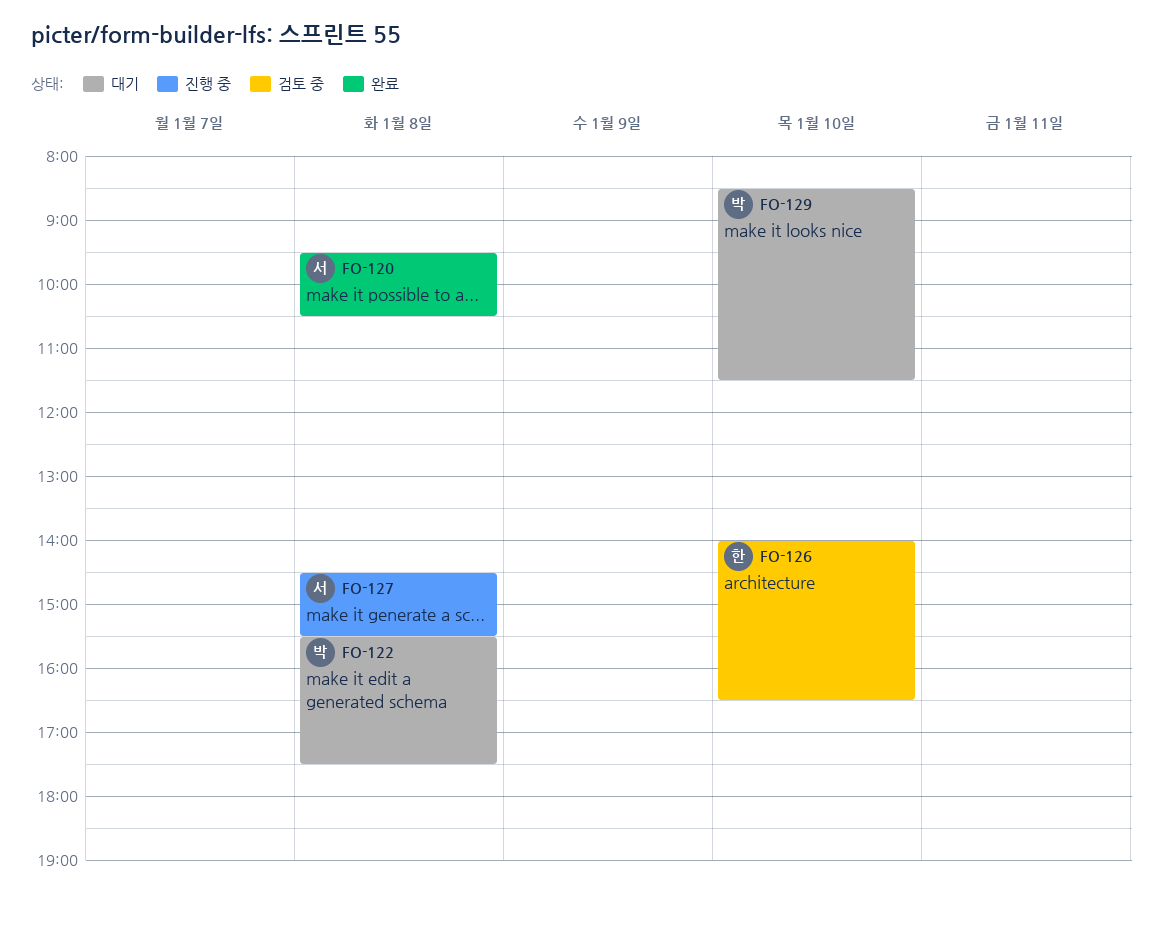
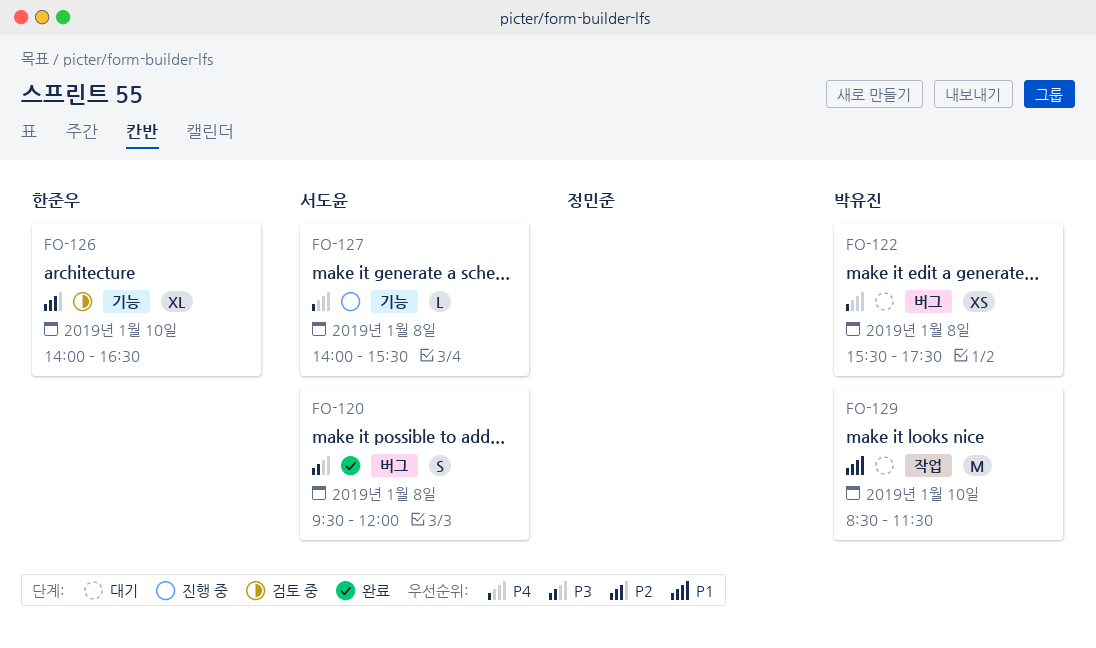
FO-120, ends: 10:30 -> 12:00
FO-127, begins: 14:30 -> 14:00

